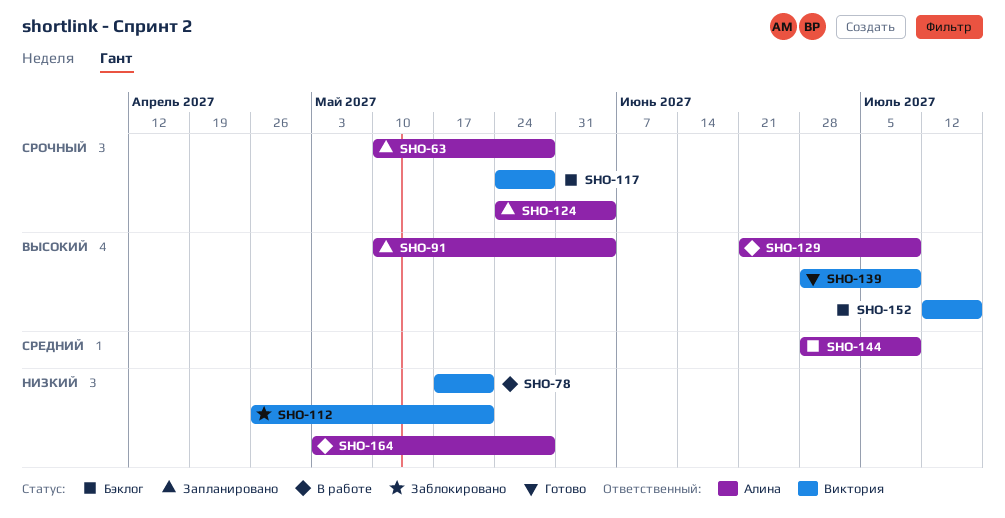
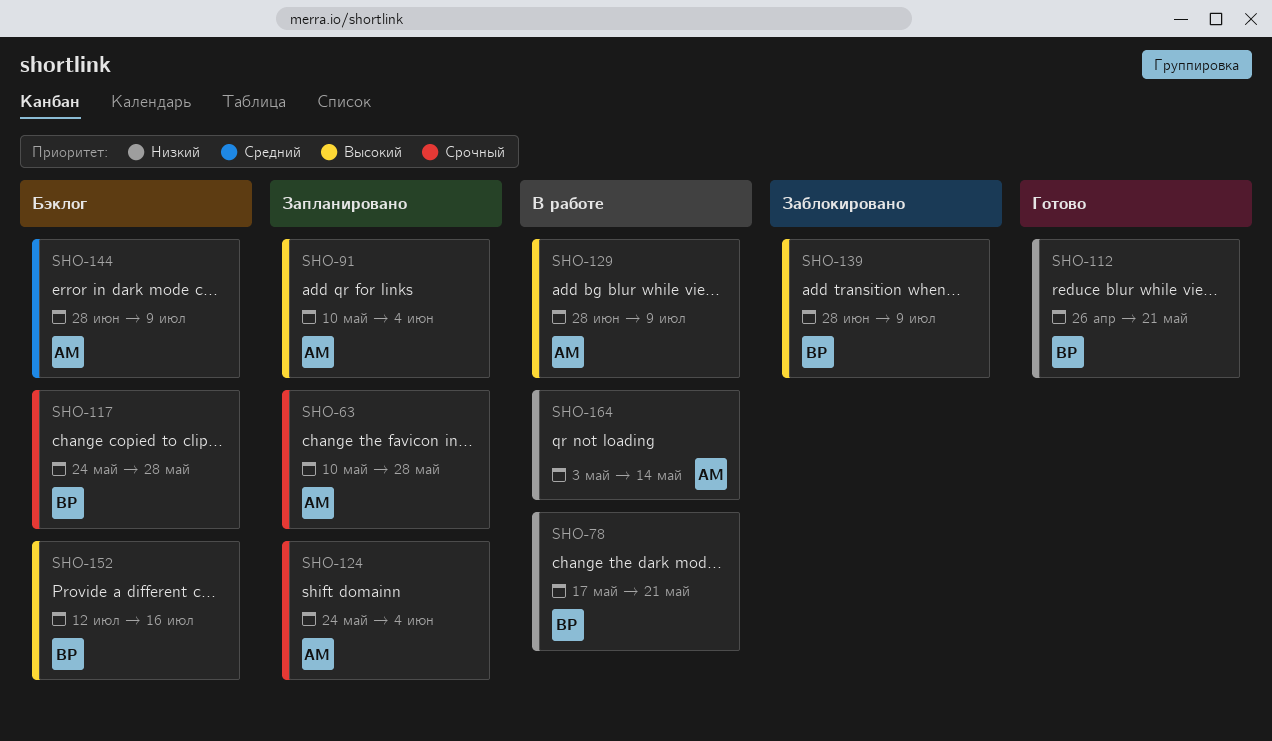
SHO-112, status: Заблокировано -> Готово
SHO-129, start: Jun 21 -> Jun 28
SHO-139, status: Готово -> Заблокировано
SHO-164, due: May 28 -> May 14

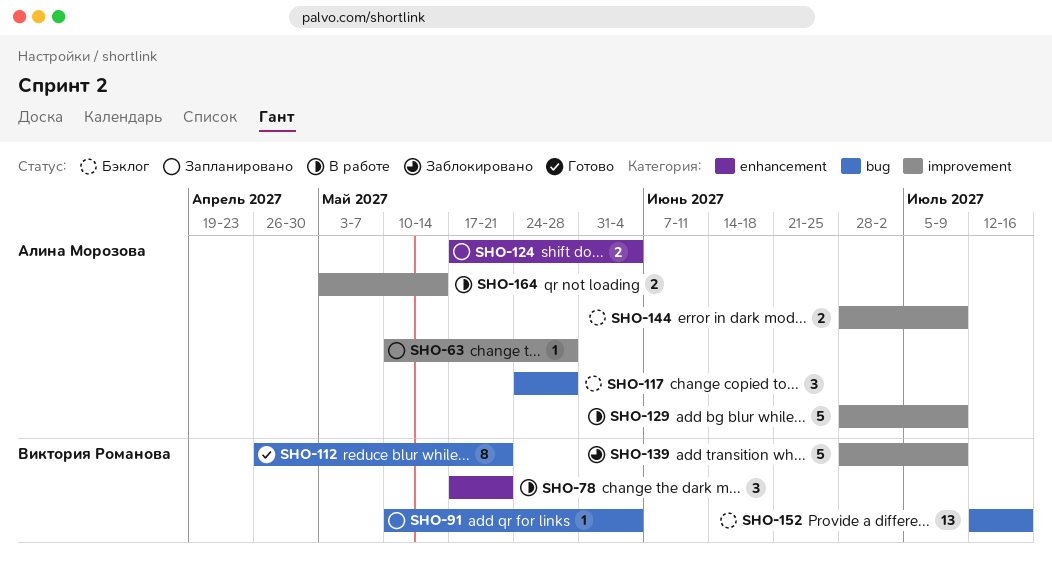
SHO-91, owner: Алина Морозова -> Виктория Романова
SHO-117, owner: Виктория Романова -> Алина Морозова
SHO-124, start: May 24 -> May 17

